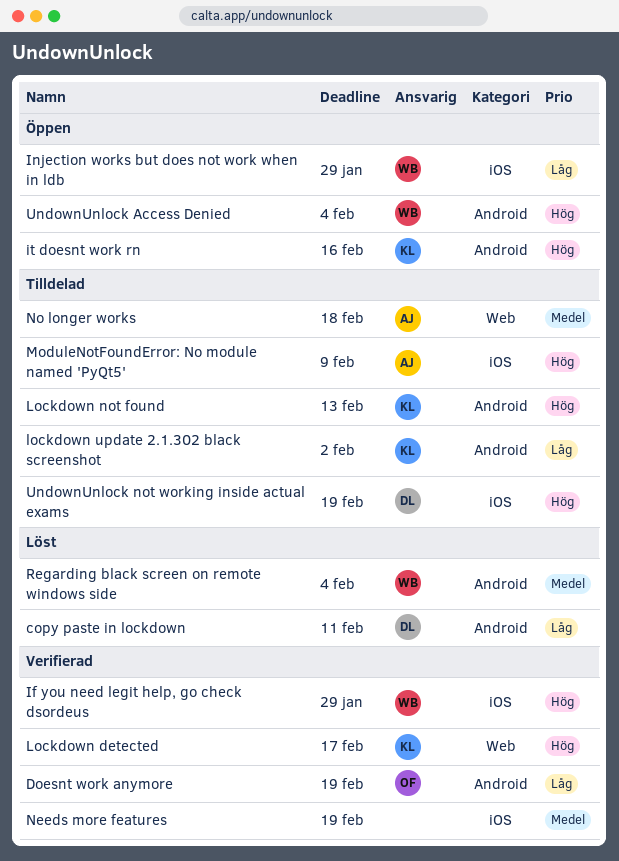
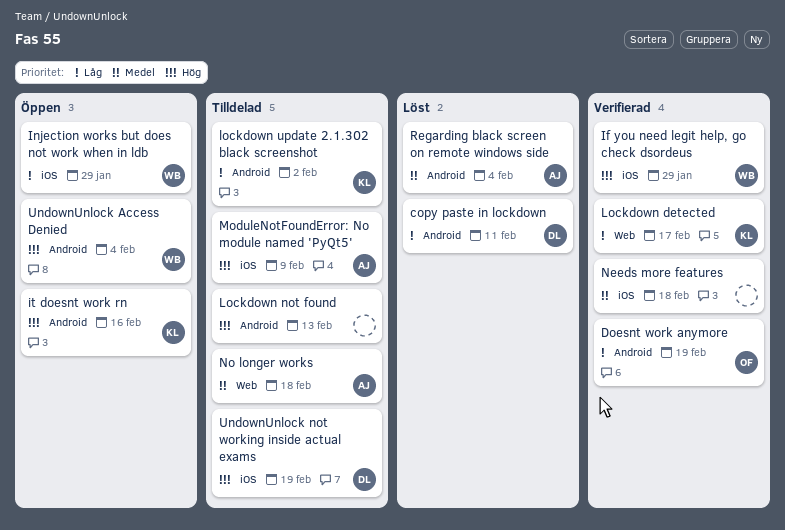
Lockdown detected, priority: Hög -> Låg
Lockdown not found, owner: KL -> none
Needs more features, due: Feb 19 -> Feb 18
Regarding black screen on remote windows side, owner: WB -> AJ

